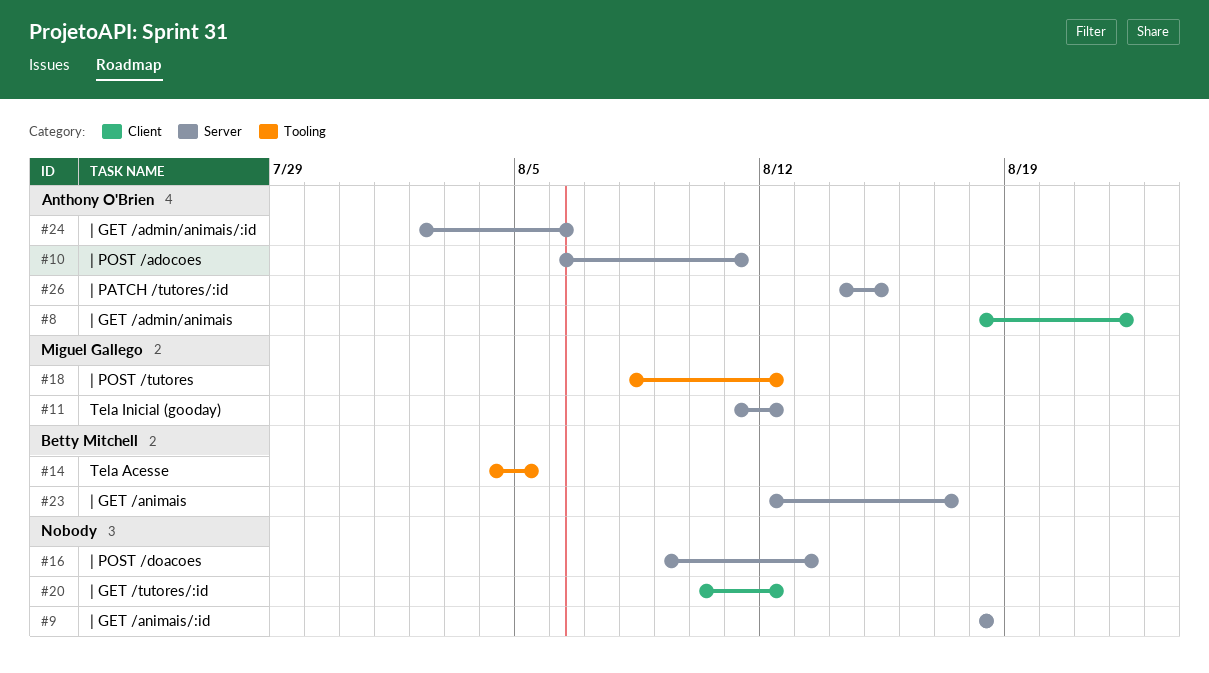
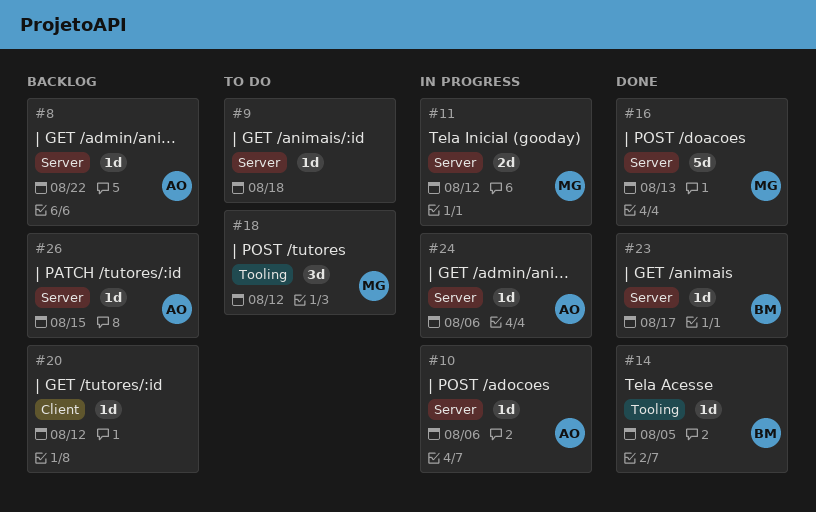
#8, label: Client -> Server
#10, due: Aug 11 -> Aug 6
#16, owner: none -> Miguel Gallego

